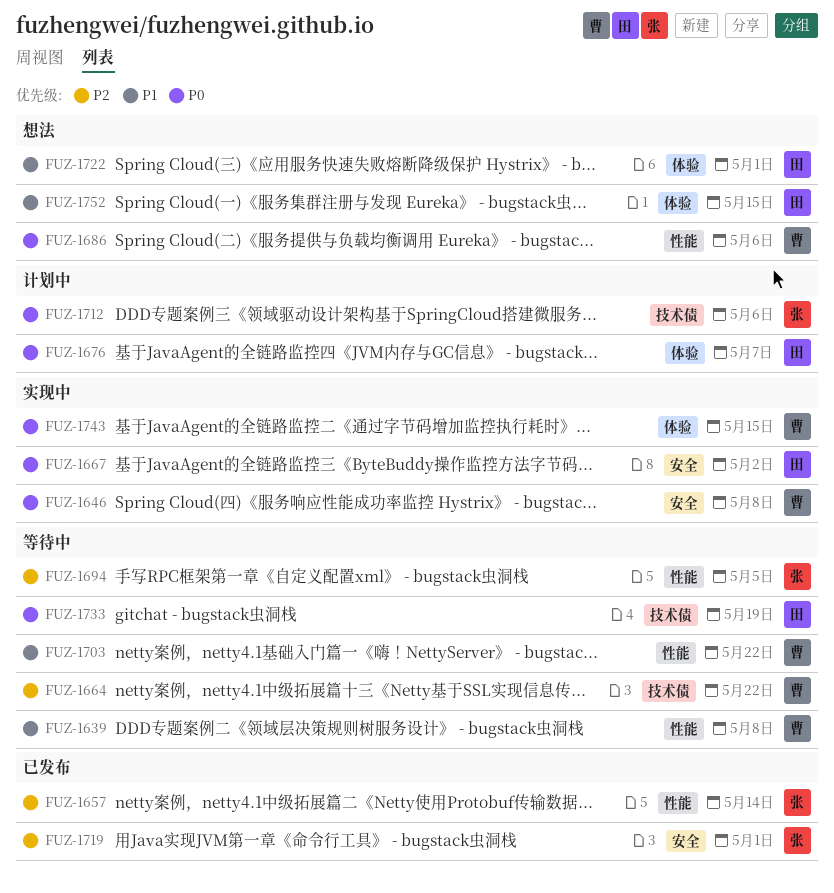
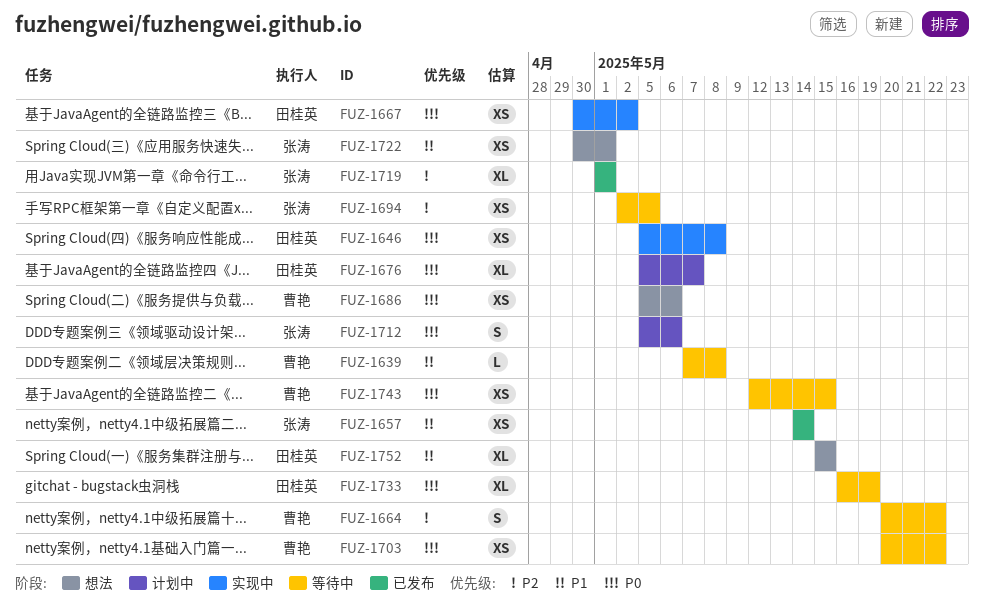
FUZ-1646, owner: 曹艳 -> 田桂英
FUZ-1657, priority: P2 -> P1
FUZ-1703, priority: P1 -> P0
FUZ-1722, owner: 田桂英 -> 张涛
FUZ-1743, status: 实现中 -> 等待中

